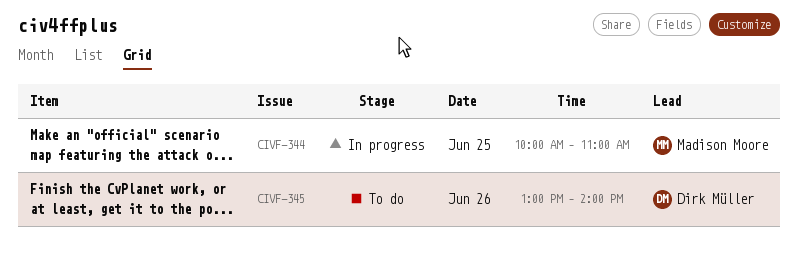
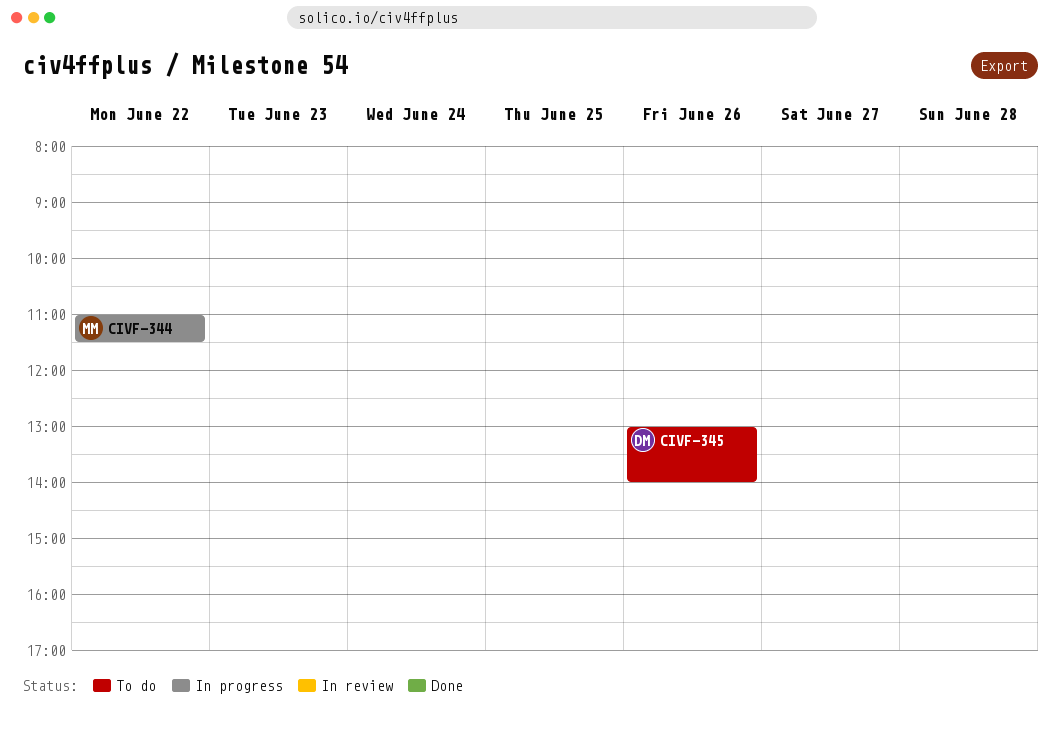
CIVF-344, day: Jun 25 -> Jun 22
CIVF-344, begins: 10:00 -> 11:00
CIVF-344, ends: 11:00 -> 11:30

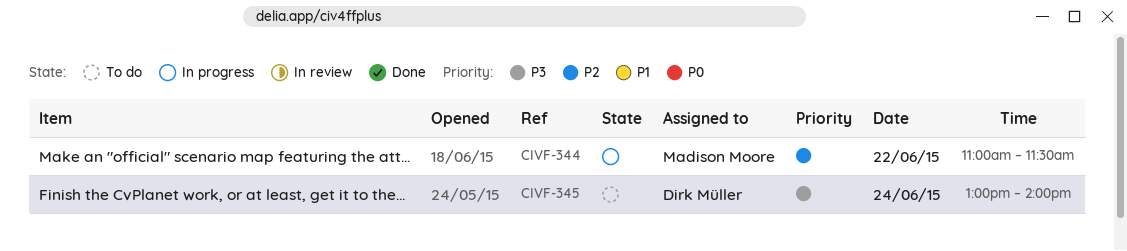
CIVF-345, day: Jun 26 -> Jun 24

